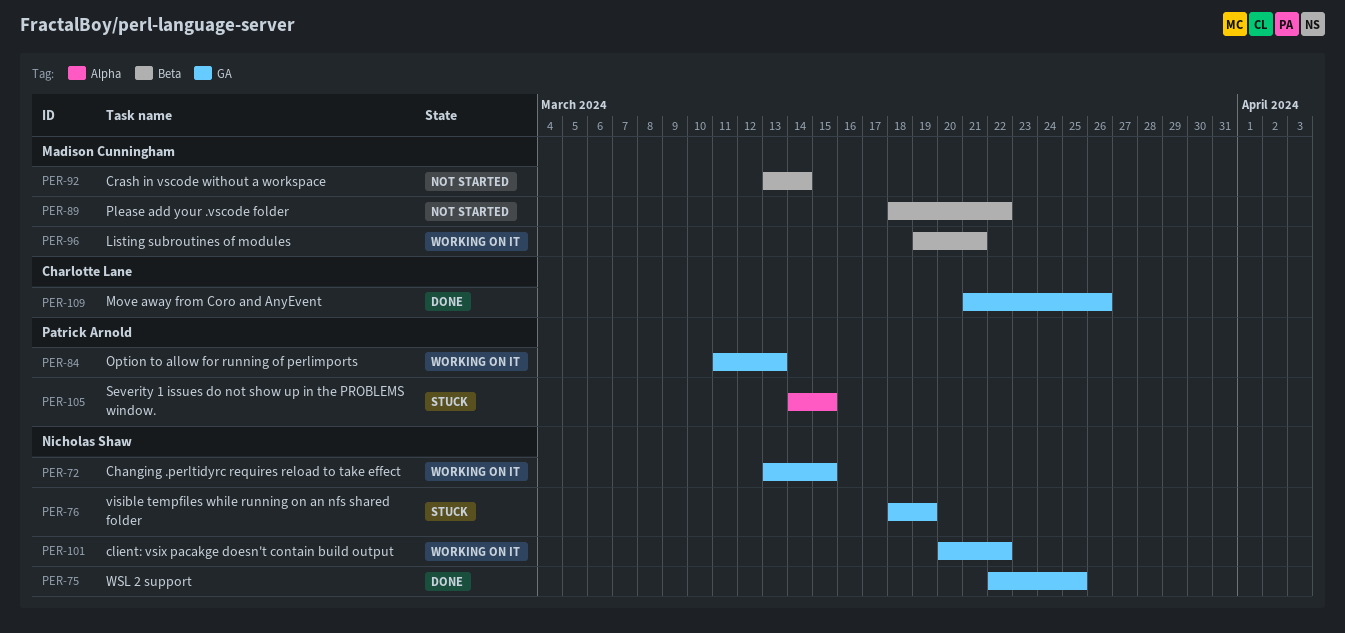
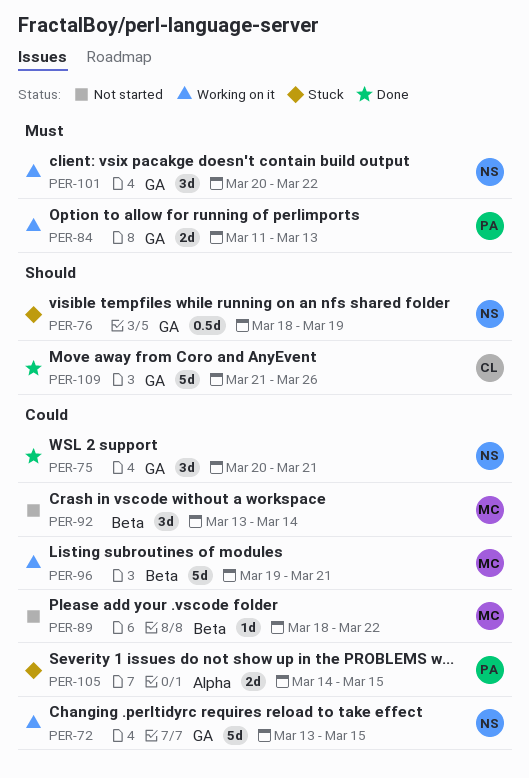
PER-75, start: Mar 22 -> Mar 20
PER-75, due: Mar 25 -> Mar 21

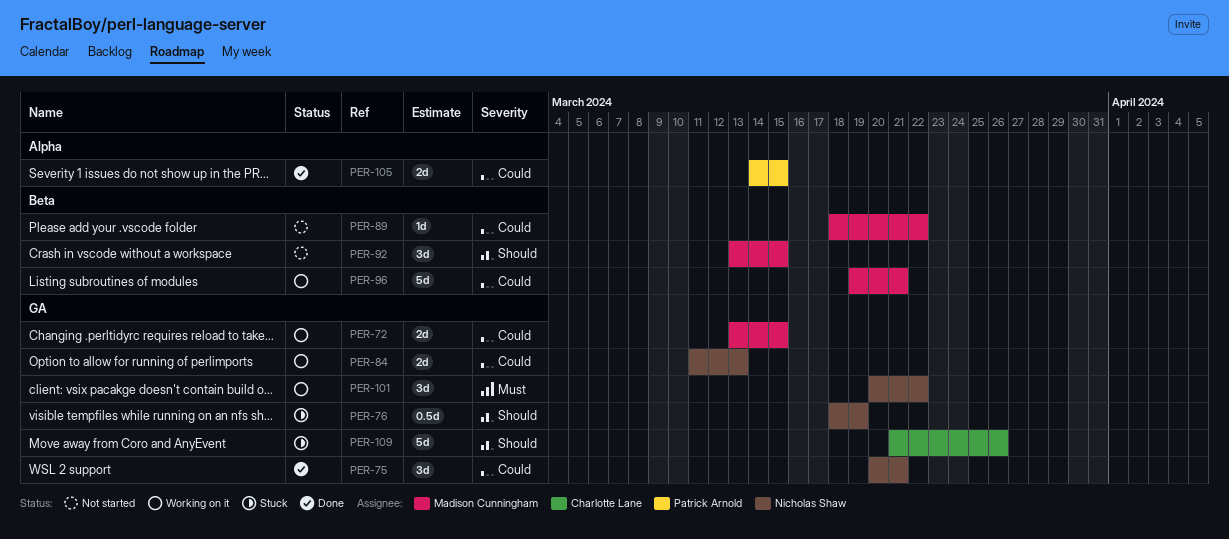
PER-72, owner: Nicholas Shaw -> Madison Cunningham
PER-72, estimate: 5d -> 2d
PER-84, owner: Patrick Arnold -> Nicholas Shaw
PER-84, priority: Must -> Could
PER-92, priority: Could -> Should
PER-92, due: Mar 14 -> Mar 15
PER-105, status: Stuck -> Done
PER-109, status: Done -> Stuck

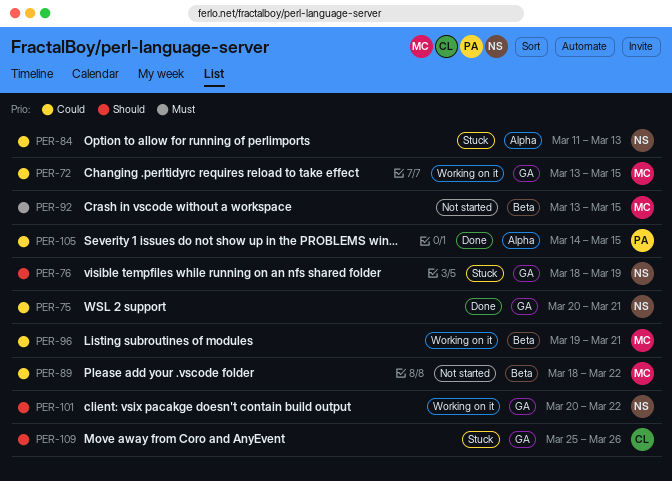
PER-84, status: Working on it -> Stuck
PER-84, label: GA -> Alpha
PER-92, priority: Should -> Must
PER-101, priority: Must -> Should
PER-109, start: Mar 21 -> Mar 25

